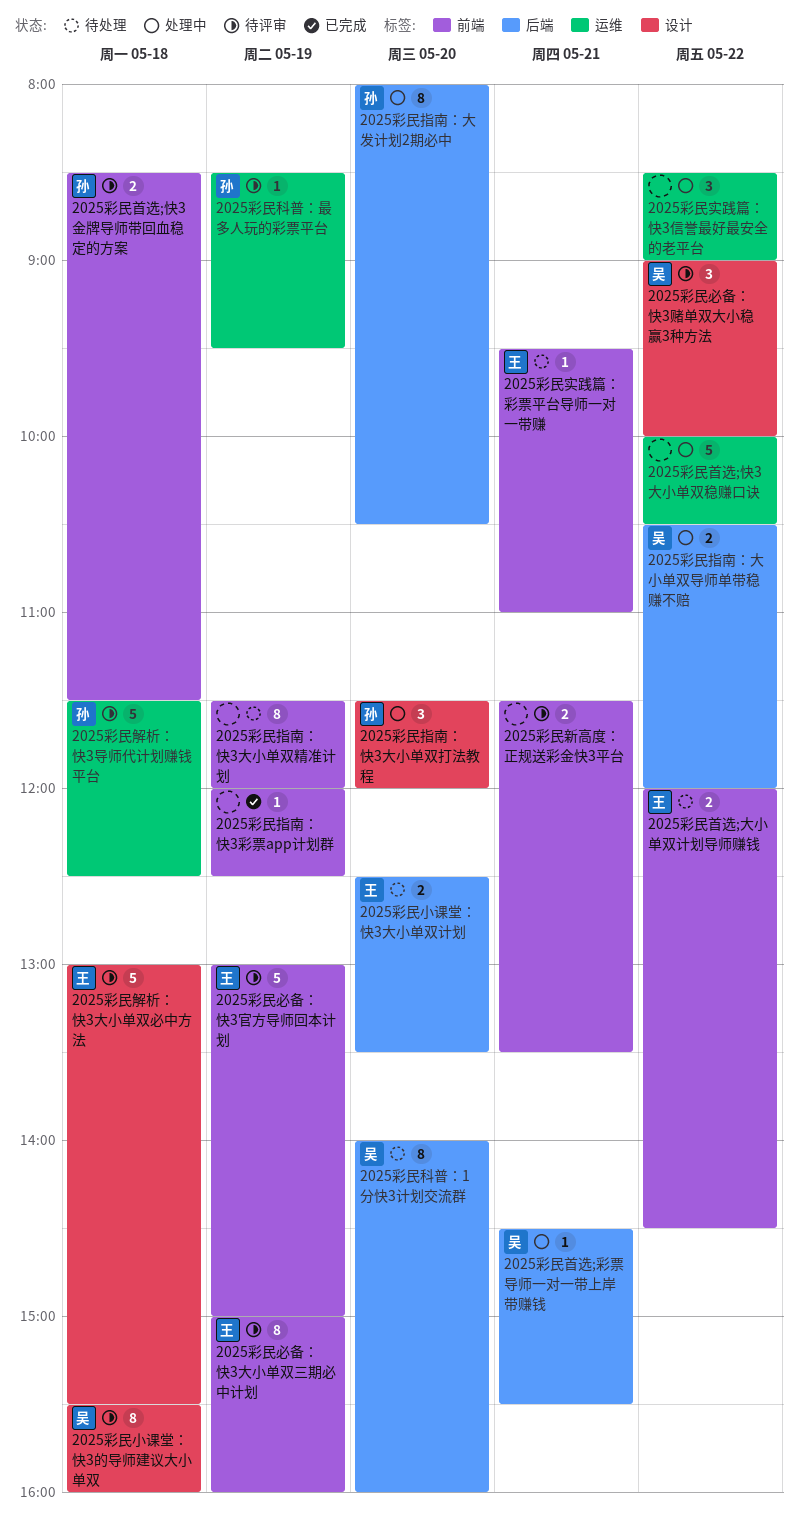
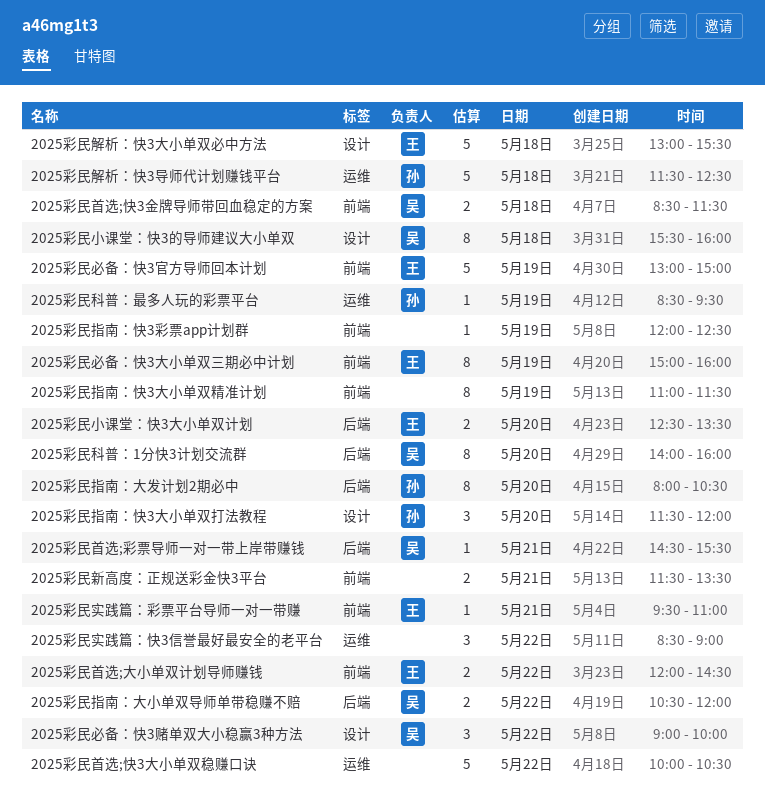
2025彩民指南：快3大小单双精准计划, begins: 11:30 -> 11:00
2025彩民指南：快3大小单双精准计划, ends: 12:00 -> 11:30
2025彩民首选;快3金牌导师带回血稳定的方案, owner: 孙 -> 吴

